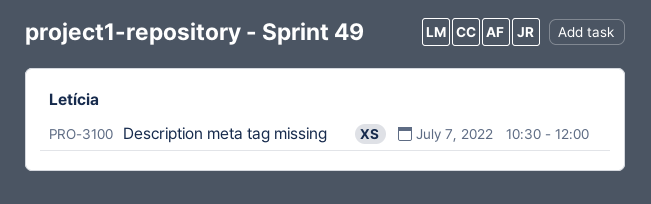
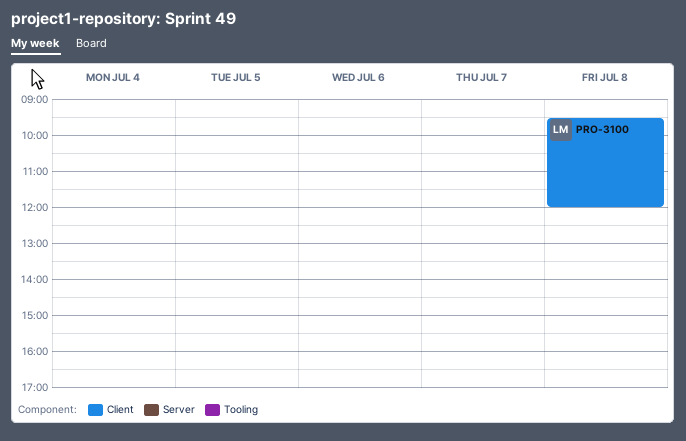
PRO-3100, day: Jul 7 -> Jul 8
PRO-3100, begins: 10:30 -> 09:30

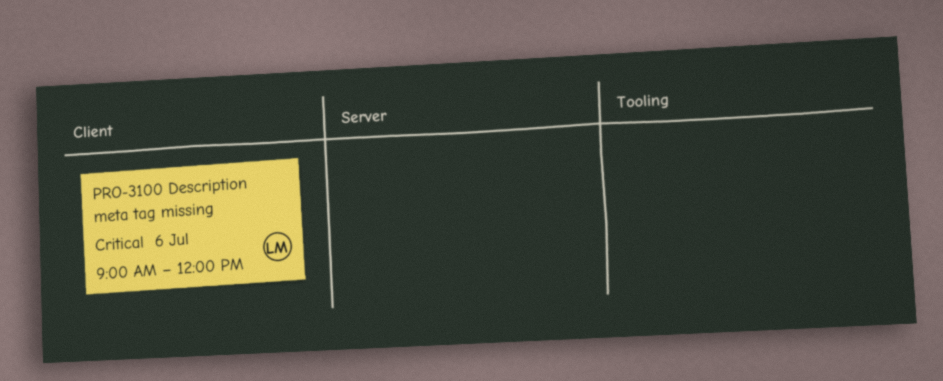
PRO-3100, day: Jul 8 -> Jul 6
PRO-3100, begins: 09:30 -> 09:00

